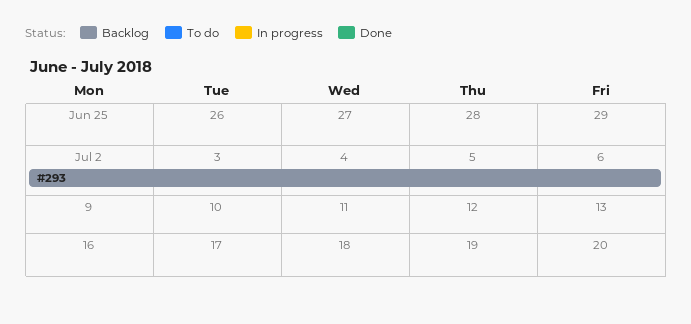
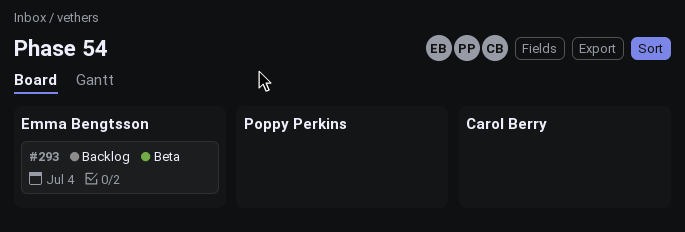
#293, due: Jul 6 -> Jul 4

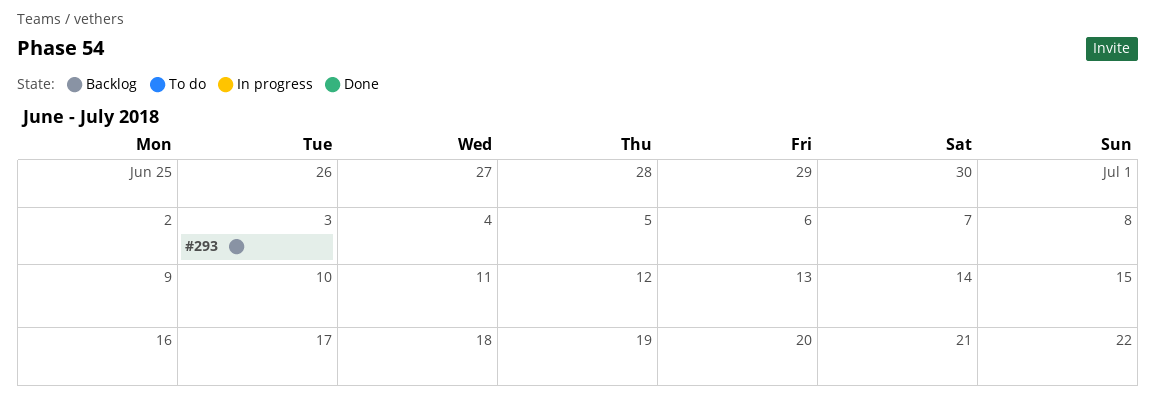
#293, due: Jul 4 -> Jul 3

